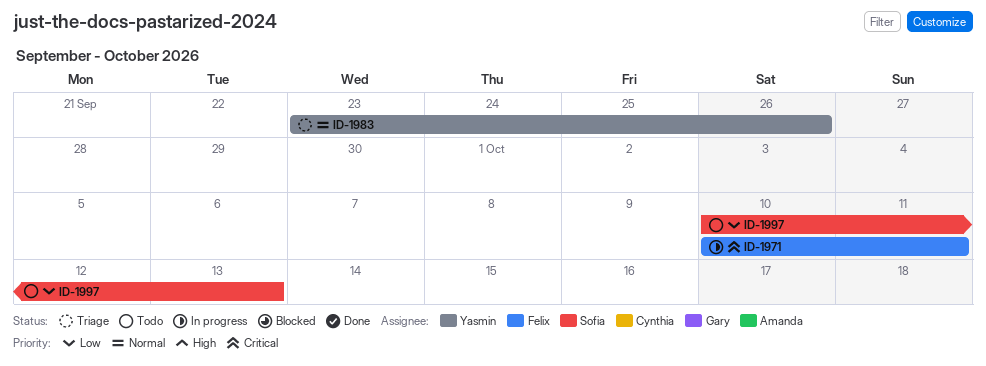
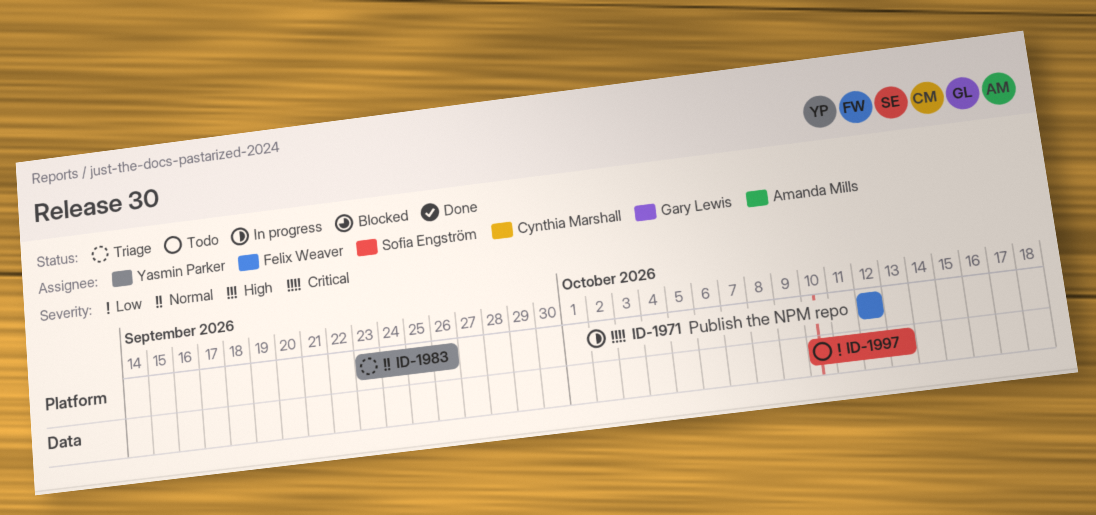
ID-1971, start: Oct 10 -> Oct 12
ID-1971, due: Oct 11 -> Oct 12

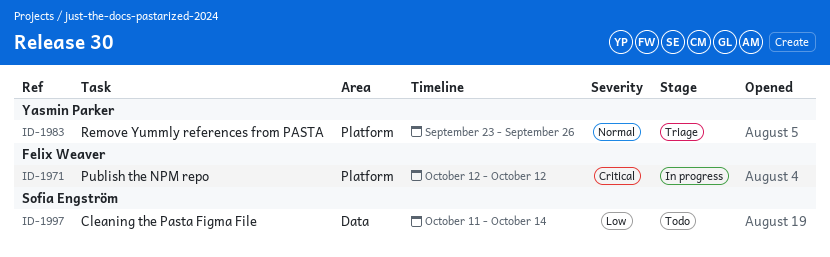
ID-1997, start: Oct 10 -> Oct 11
ID-1997, due: Oct 13 -> Oct 14

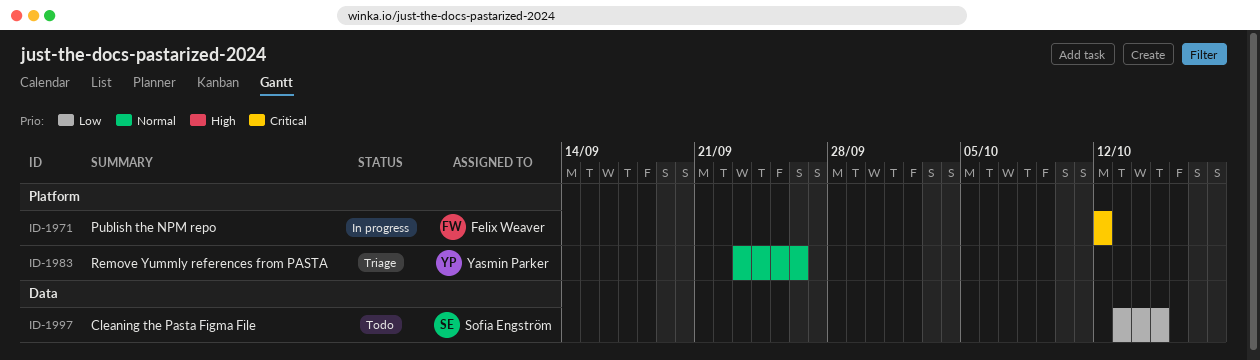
ID-1997, start: Oct 11 -> Oct 13
ID-1997, due: Oct 14 -> Oct 15

